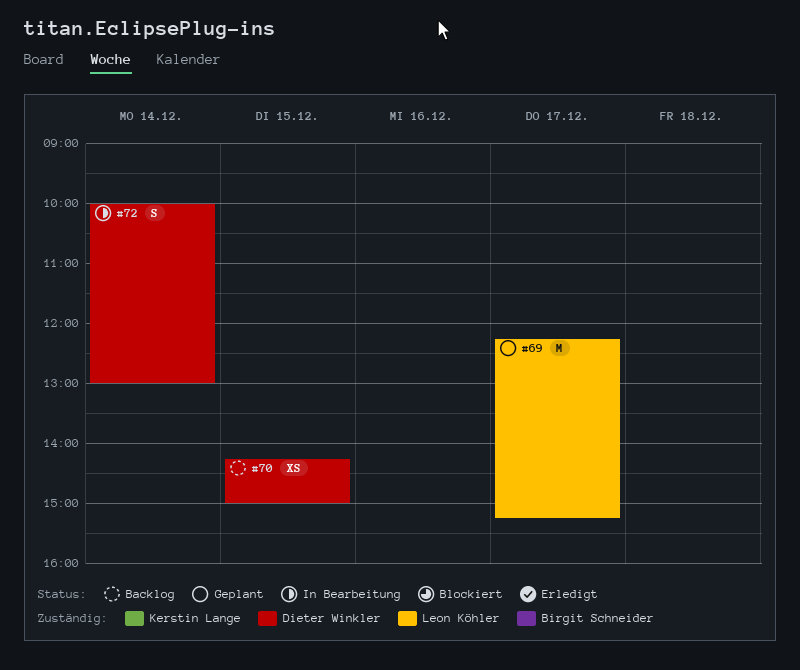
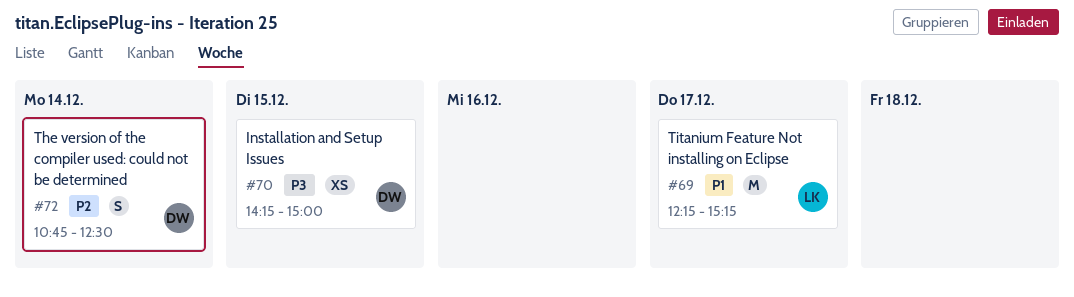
#72, begins: 10:00 -> 10:45
#72, ends: 13:00 -> 12:30

